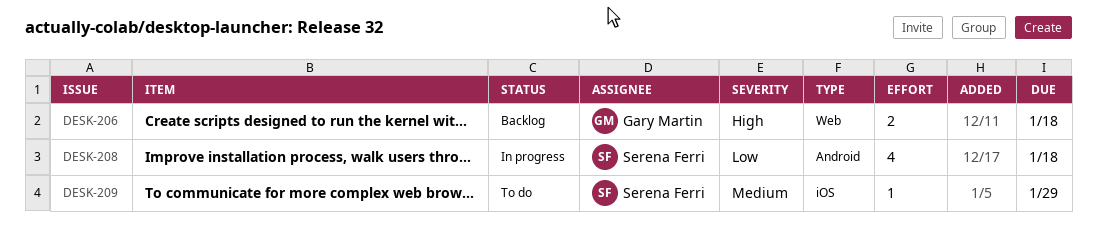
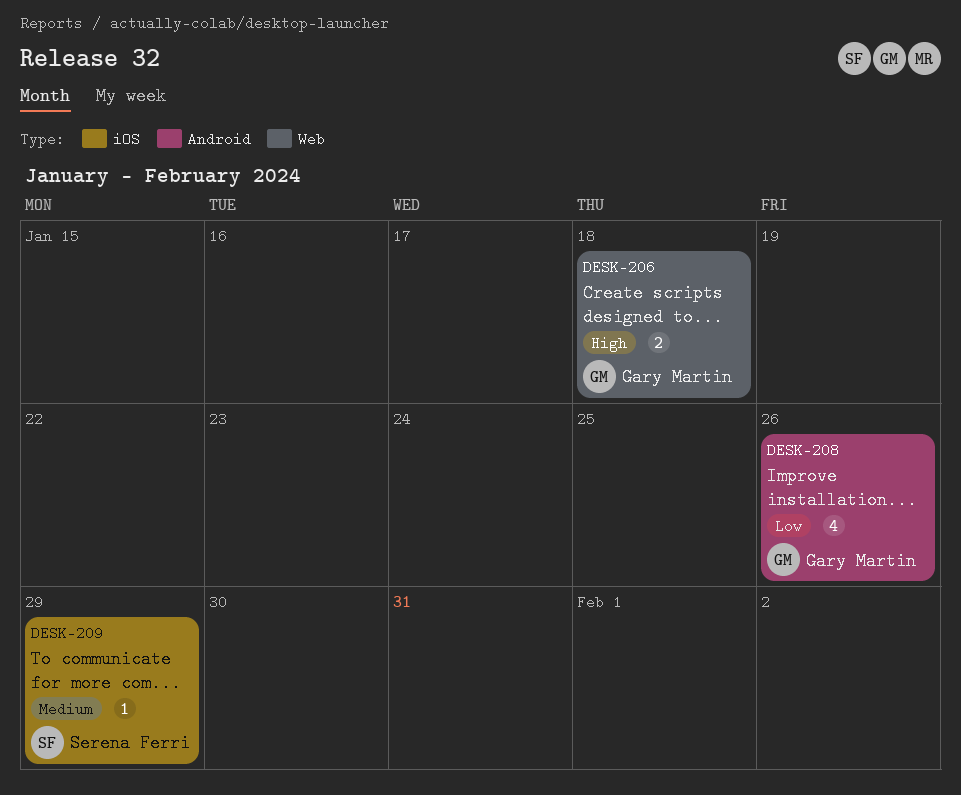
DESK-208, owner: Serena Ferri -> Gary Martin
DESK-208, due: Jan 18 -> Jan 26

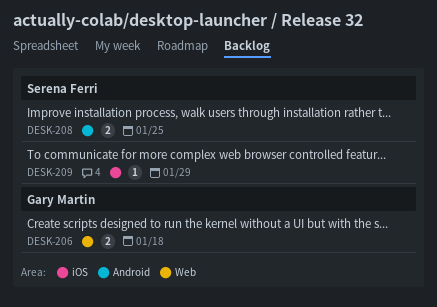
DESK-208, owner: Gary Martin -> Serena Ferri
DESK-208, estimate: 4 -> 2
DESK-208, due: Jan 26 -> Jan 25

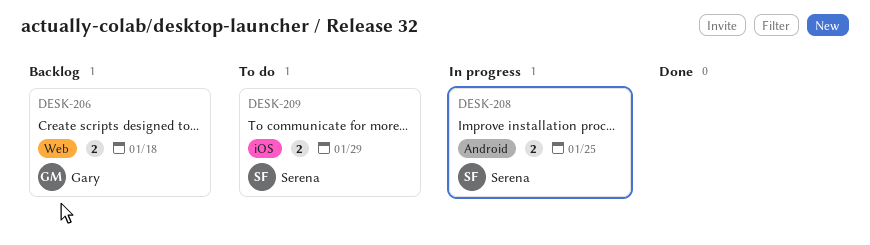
DESK-209, estimate: 1 -> 2

